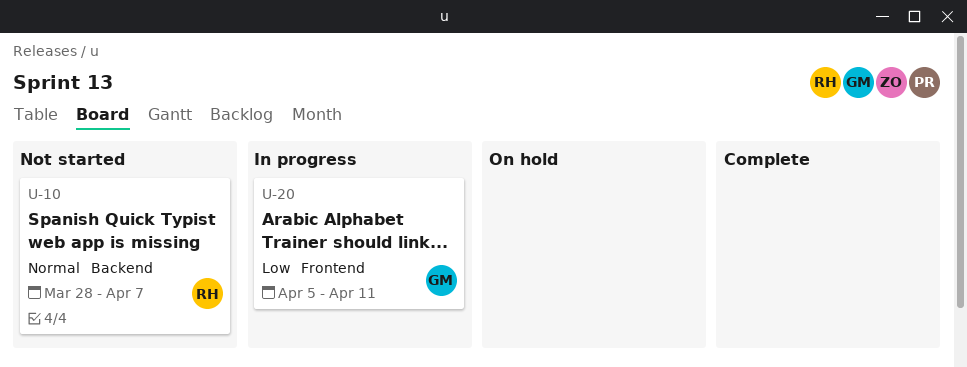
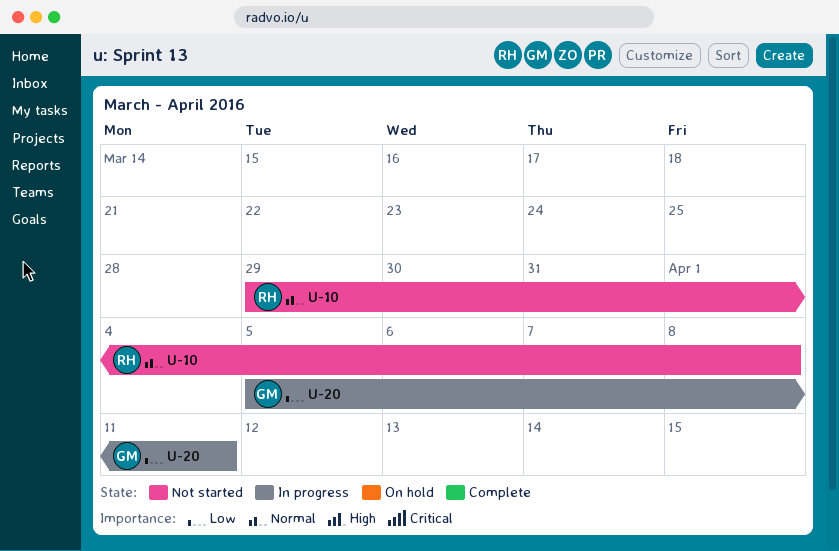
U-10, start: Mar 28 -> Mar 29
U-10, due: Apr 7 -> Apr 8

